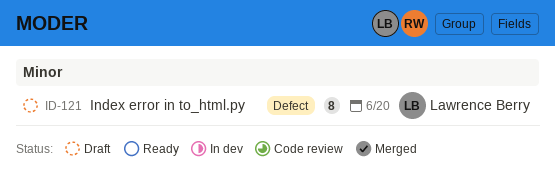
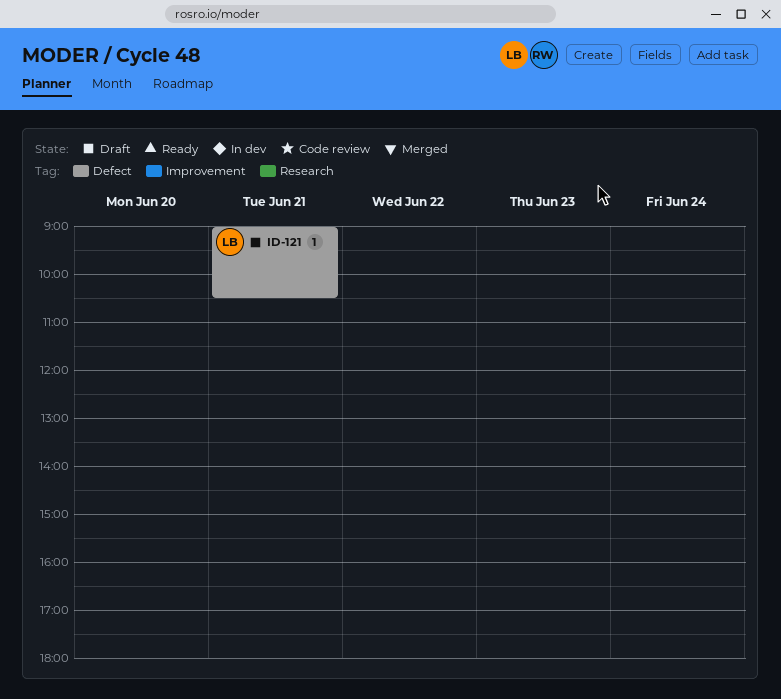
ID-121, estimate: 8 -> 1
ID-121, day: Jun 20 -> Jun 21

